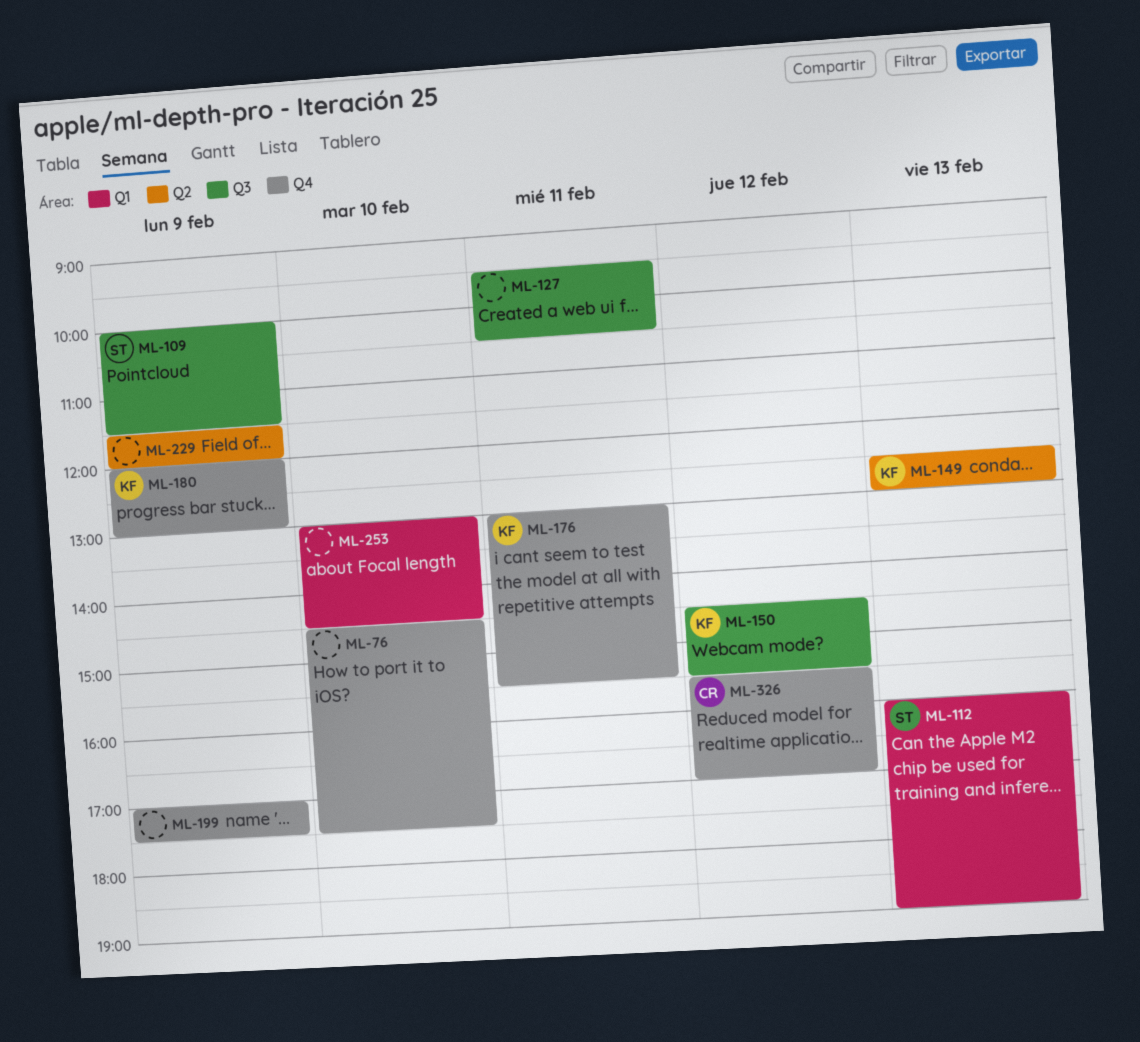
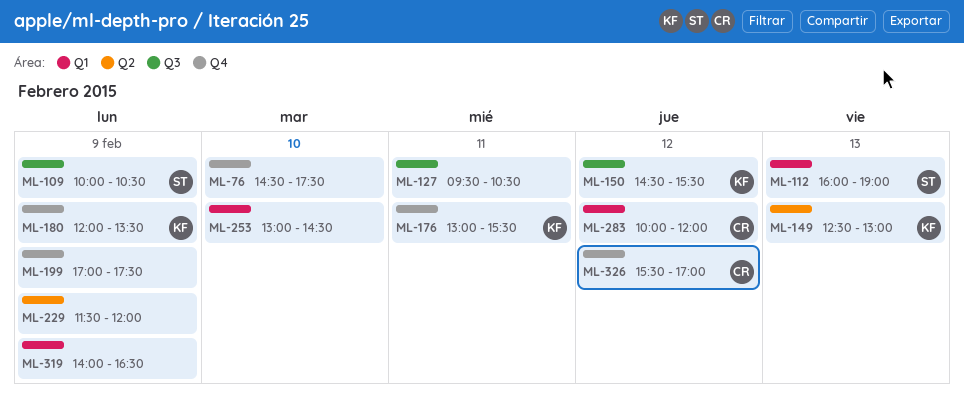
ML-109, ends: 11:30 -> 10:30
ML-180, ends: 13:00 -> 13:30
ML-283: none -> present
ML-319: none -> present

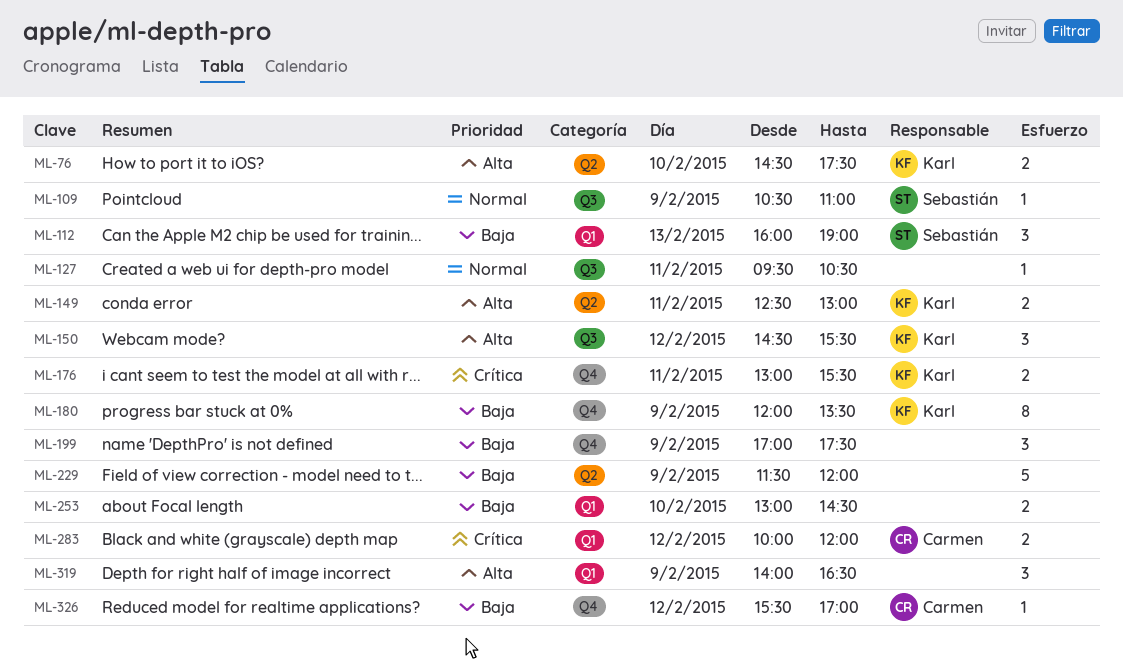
ML-76, owner: none -> Karl
ML-76, label: Q4 -> Q2
ML-109, begins: 10:00 -> 10:30
ML-109, ends: 10:30 -> 11:00
ML-149, day: Feb 13 -> Feb 11

